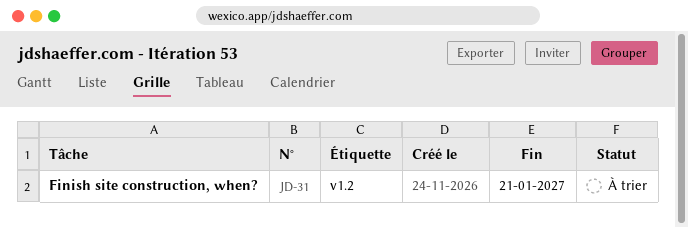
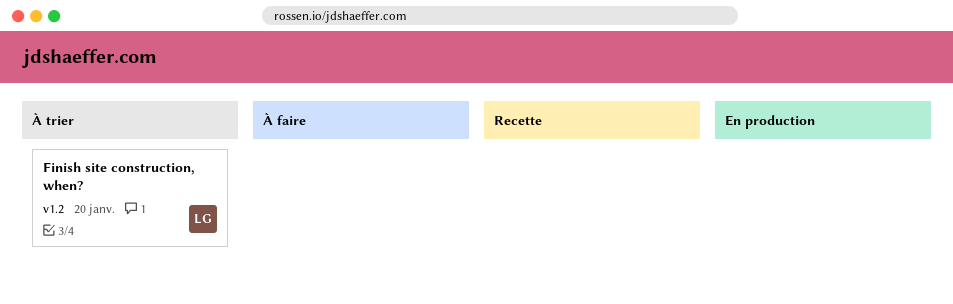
Finish site construction, when?, due: Jan 21 -> Jan 20

